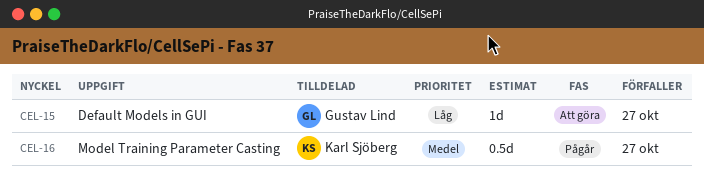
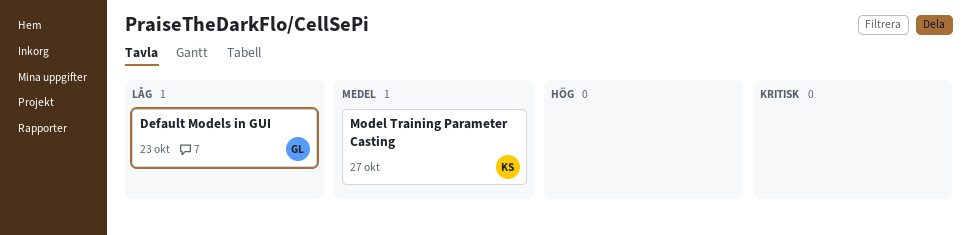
Default Models in GUI, due: Oct 27 -> Oct 23

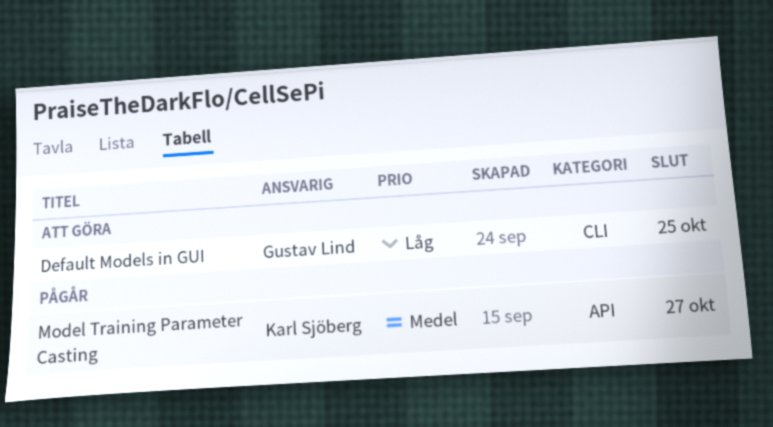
Default Models in GUI, due: Oct 23 -> Oct 25

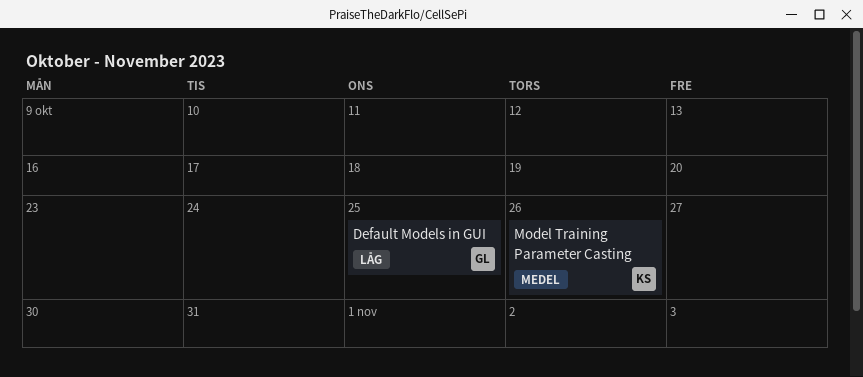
Model Training Parameter Casting, due: Oct 27 -> Oct 26

